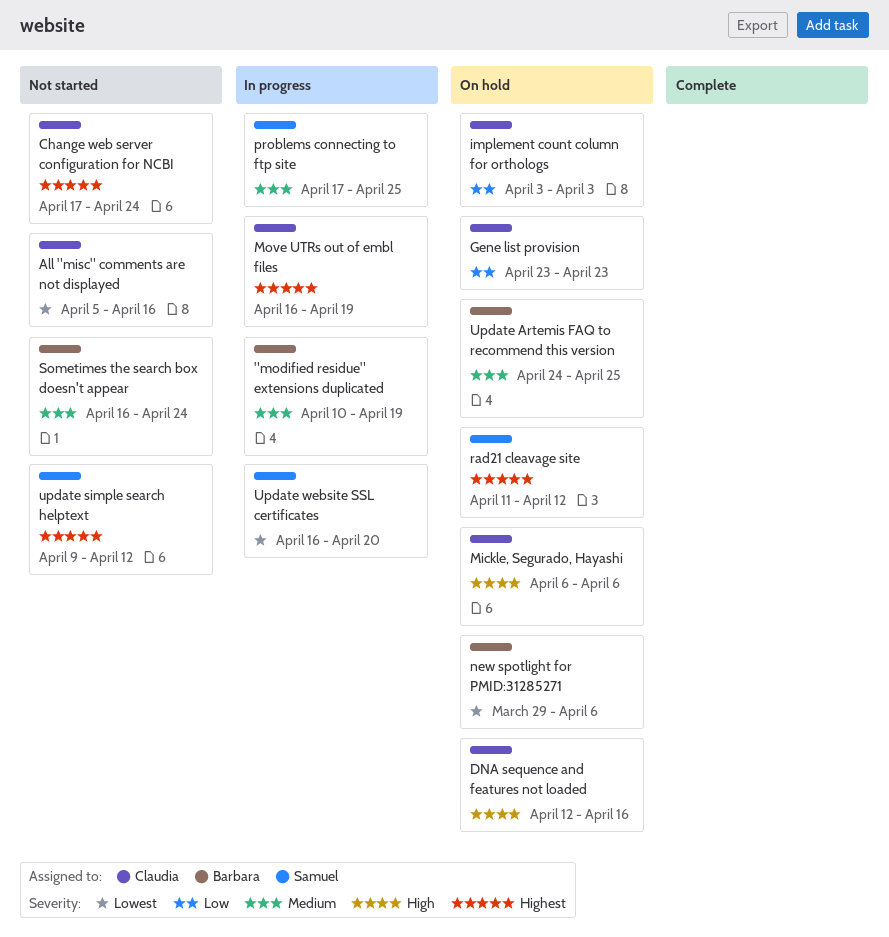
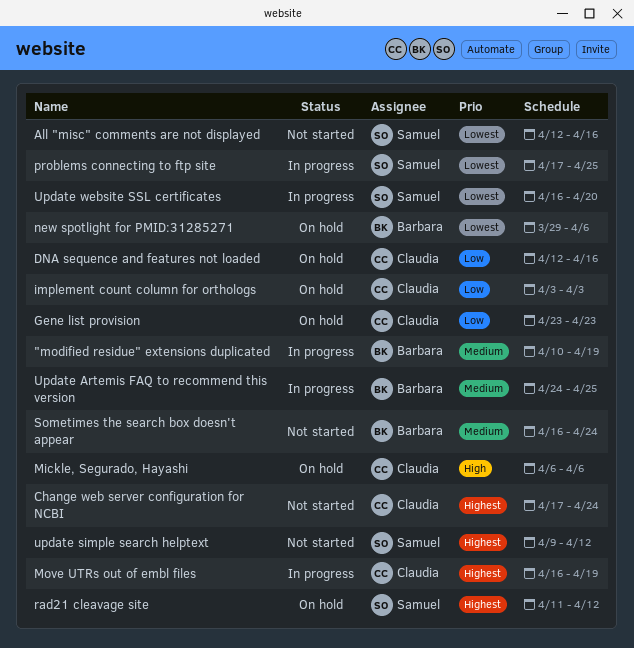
All "misc" comments are not displayed, owner: Claudia -> Samuel
All "misc" comments are not displayed, start: Apr 5 -> Apr 12
DNA sequence and features not loaded, priority: High -> Low
problems connecting to ftp site, priority: Medium -> Lowest
Update Artemis FAQ to recommend this version, status: On hold -> In progress

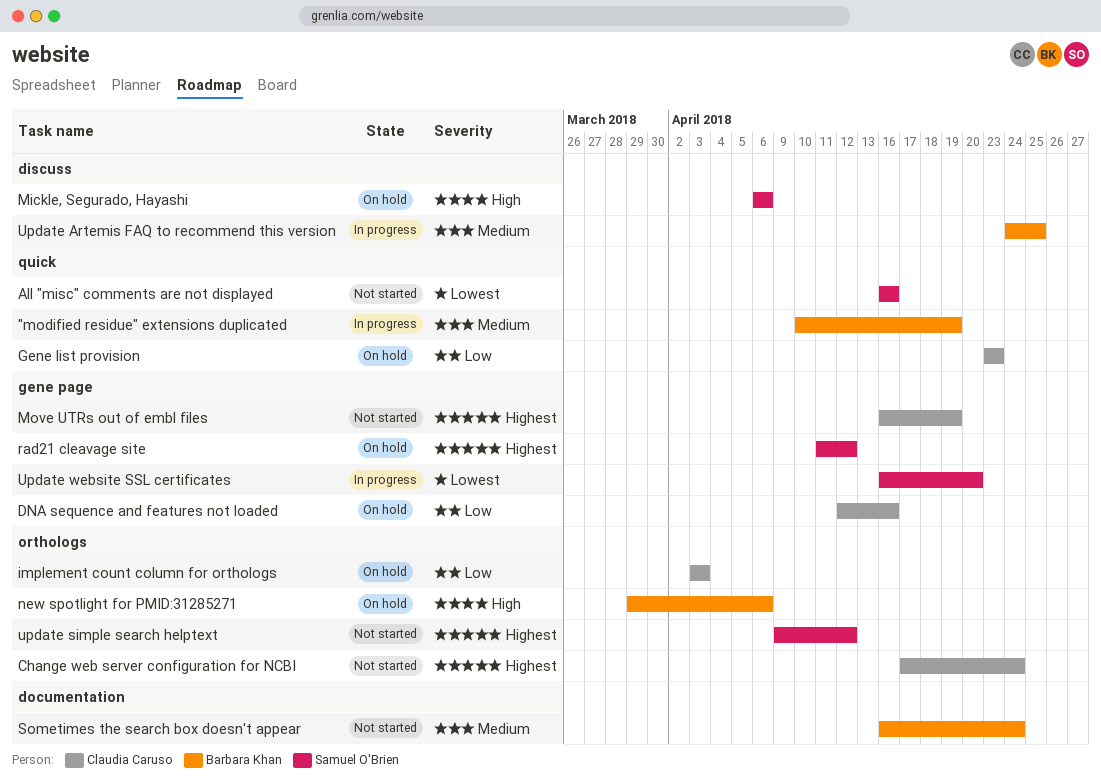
All "misc" comments are not displayed, start: Apr 12 -> Apr 16
Mickle, Segurado, Hayashi, owner: Claudia Caruso -> Samuel O'Brien
Move UTRs out of embl files, status: In progress -> Not started
new spotlight for PMID:31285271, priority: Lowest -> High
problems connecting to ftp site: present -> none

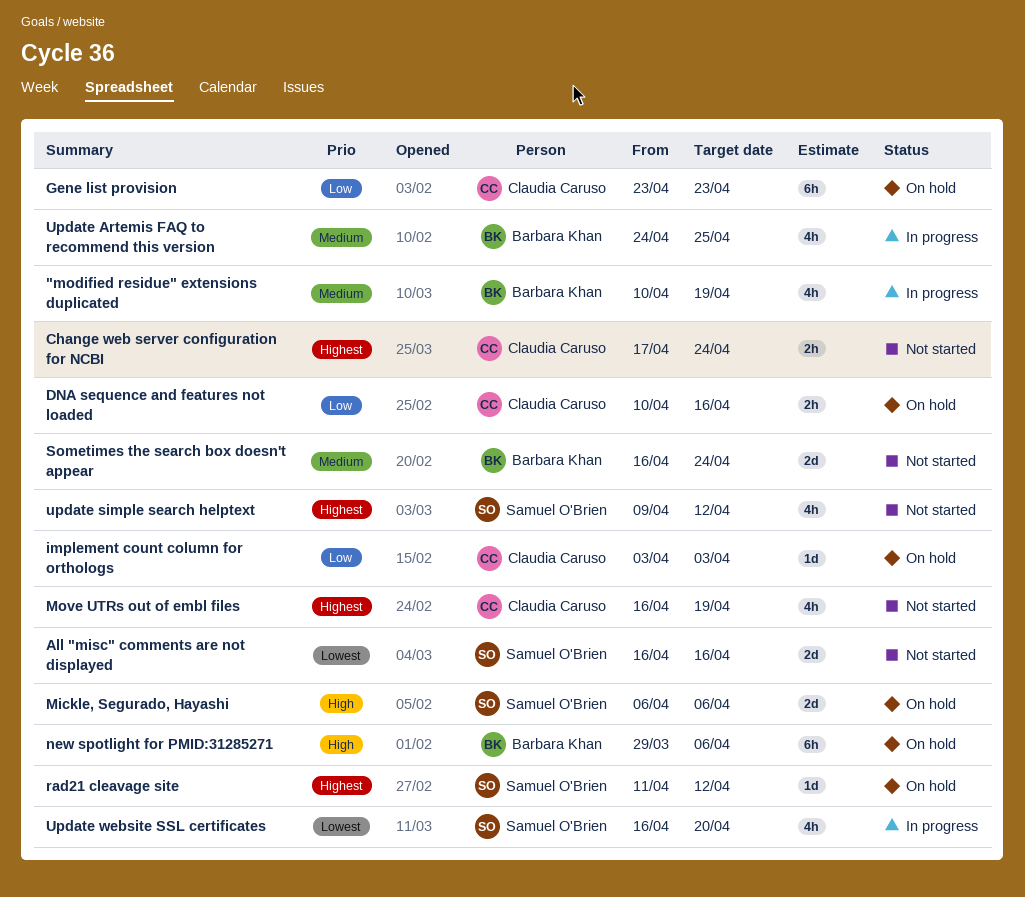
DNA sequence and features not loaded, start: Apr 12 -> Apr 10

